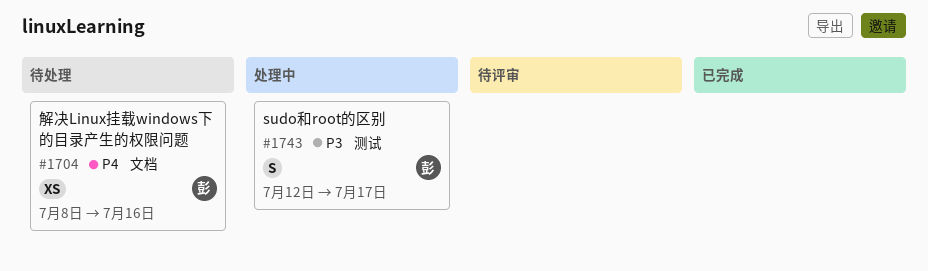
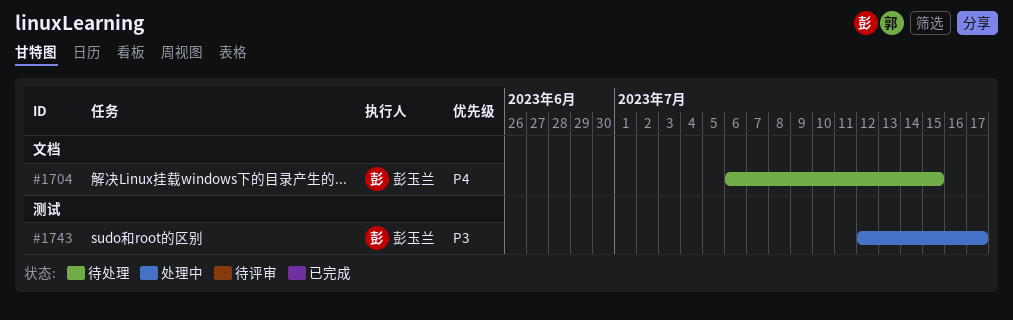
#1704, start: Jul 8 -> Jul 6
#1704, due: Jul 16 -> Jul 15

